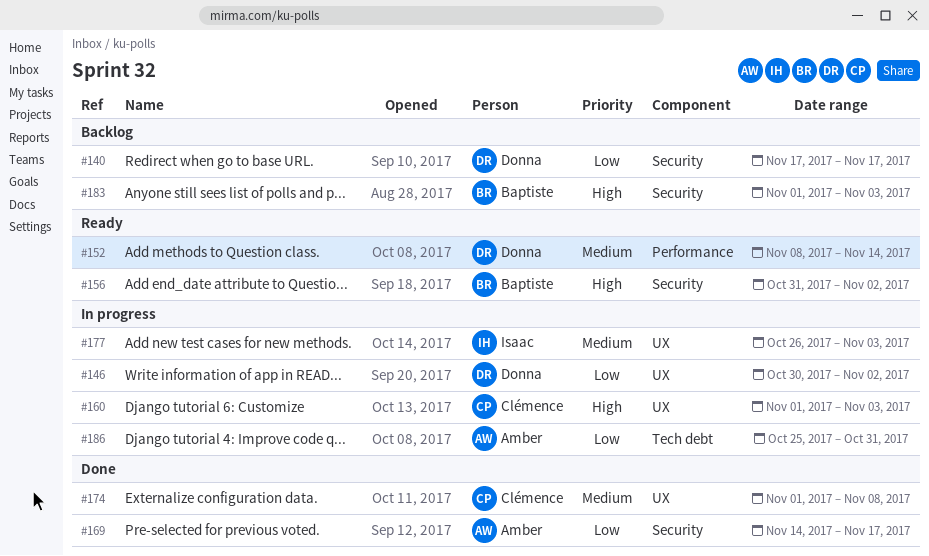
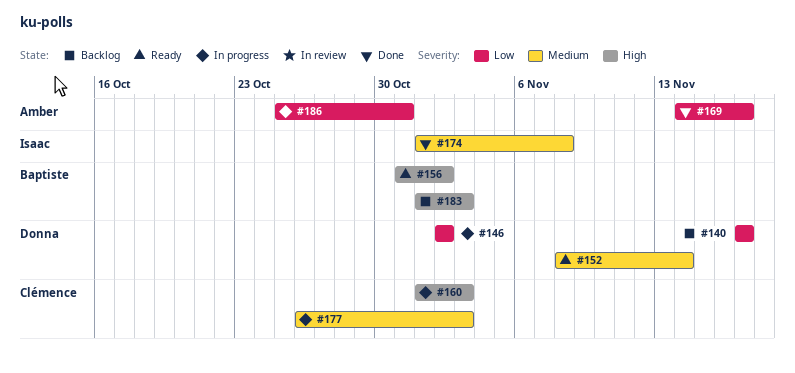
#146, start: Oct 30 -> Nov 2
#174, owner: Clémence -> Isaac
#177, owner: Isaac -> Clémence

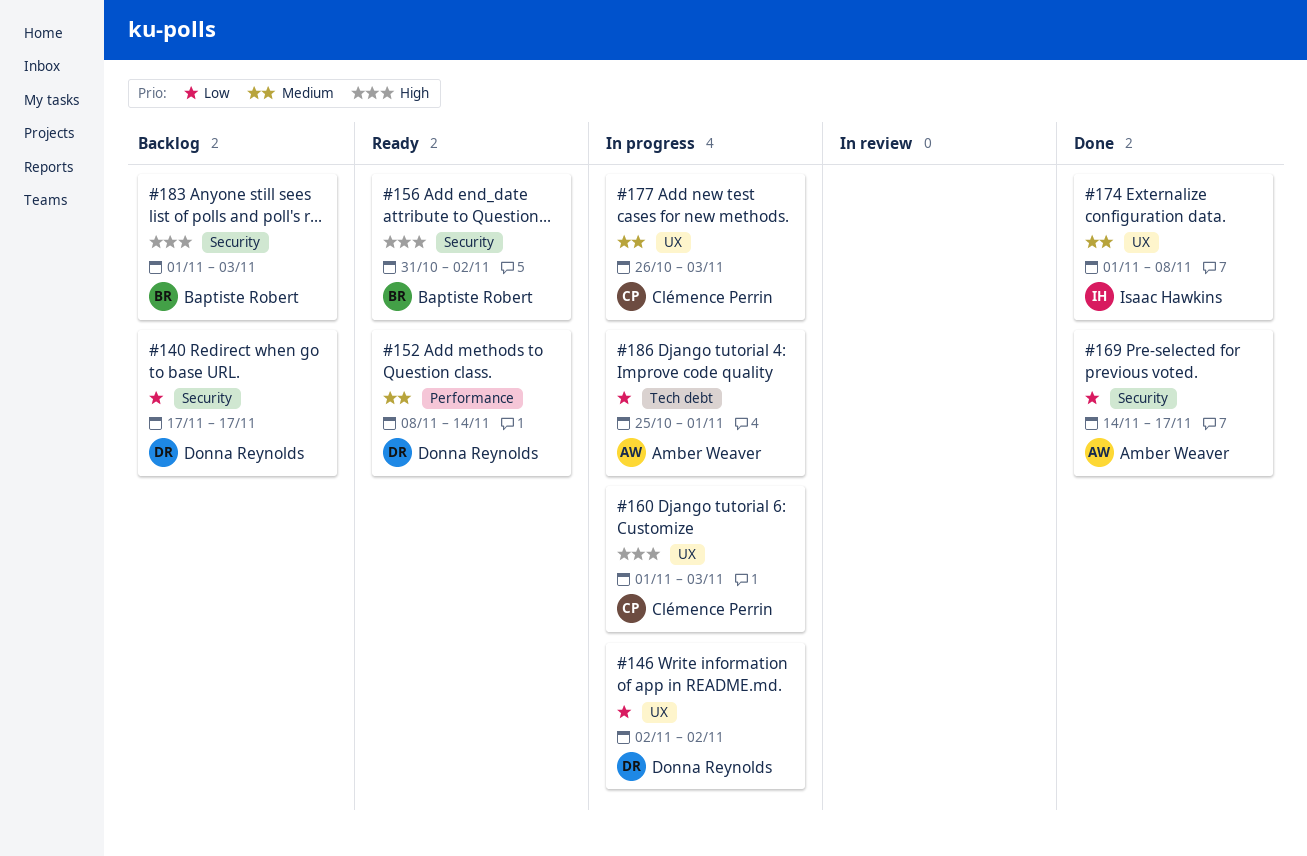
#186, due: Oct 31 -> Nov 1

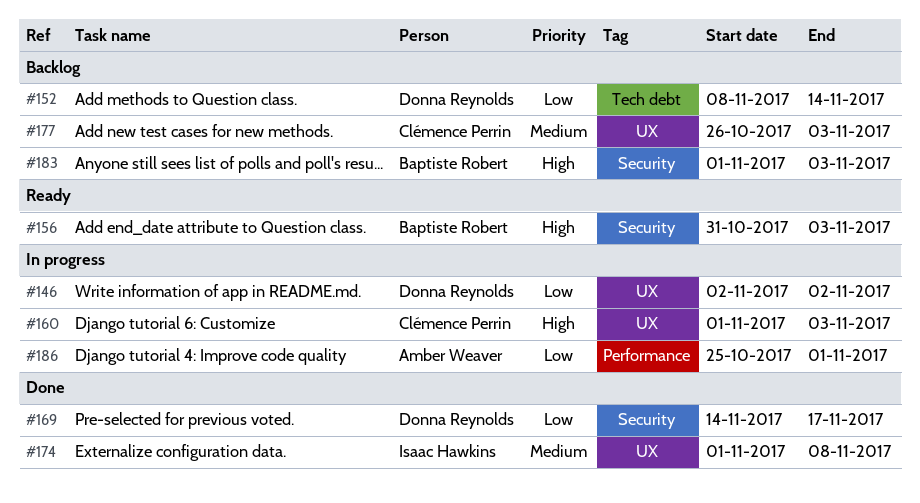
#140: present -> none
#152, status: Ready -> Backlog
#152, priority: Medium -> Low
#152, label: Performance -> Tech debt
#156, due: Nov 2 -> Nov 3
#169, owner: Amber Weaver -> Donna Reynolds
#177, status: In progress -> Backlog
#186, label: Tech debt -> Performance

